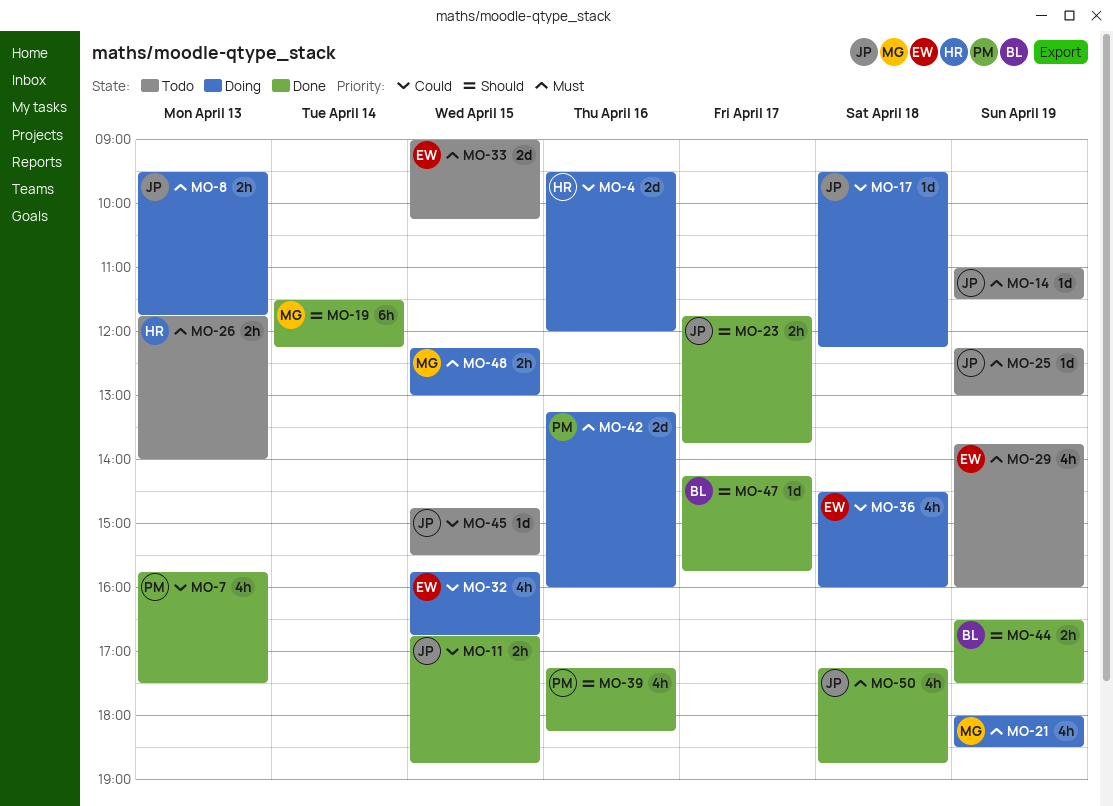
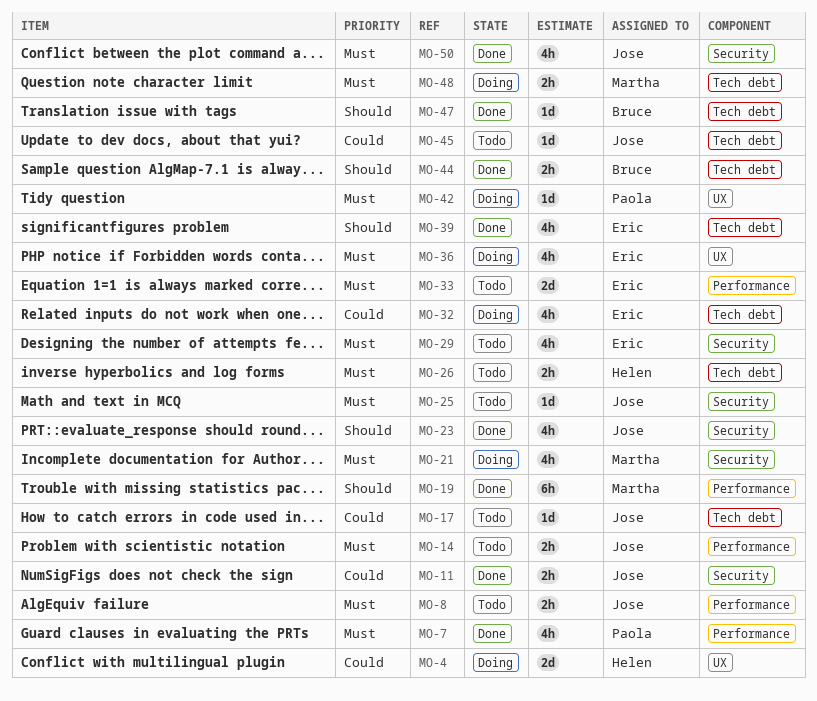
MO-7, priority: Could -> Must
MO-8, status: Doing -> Todo
MO-14, estimate: 1d -> 2h
MO-17, status: Doing -> Todo
MO-23, estimate: 2h -> 4h
MO-36, priority: Could -> Must
MO-39, owner: Paola -> Eric
MO-42, estimate: 2d -> 1d

